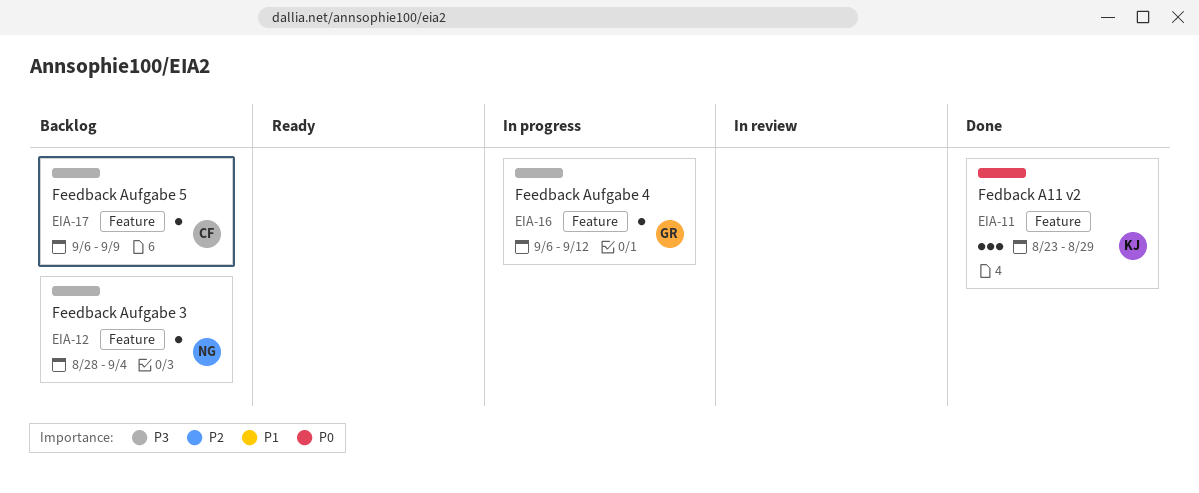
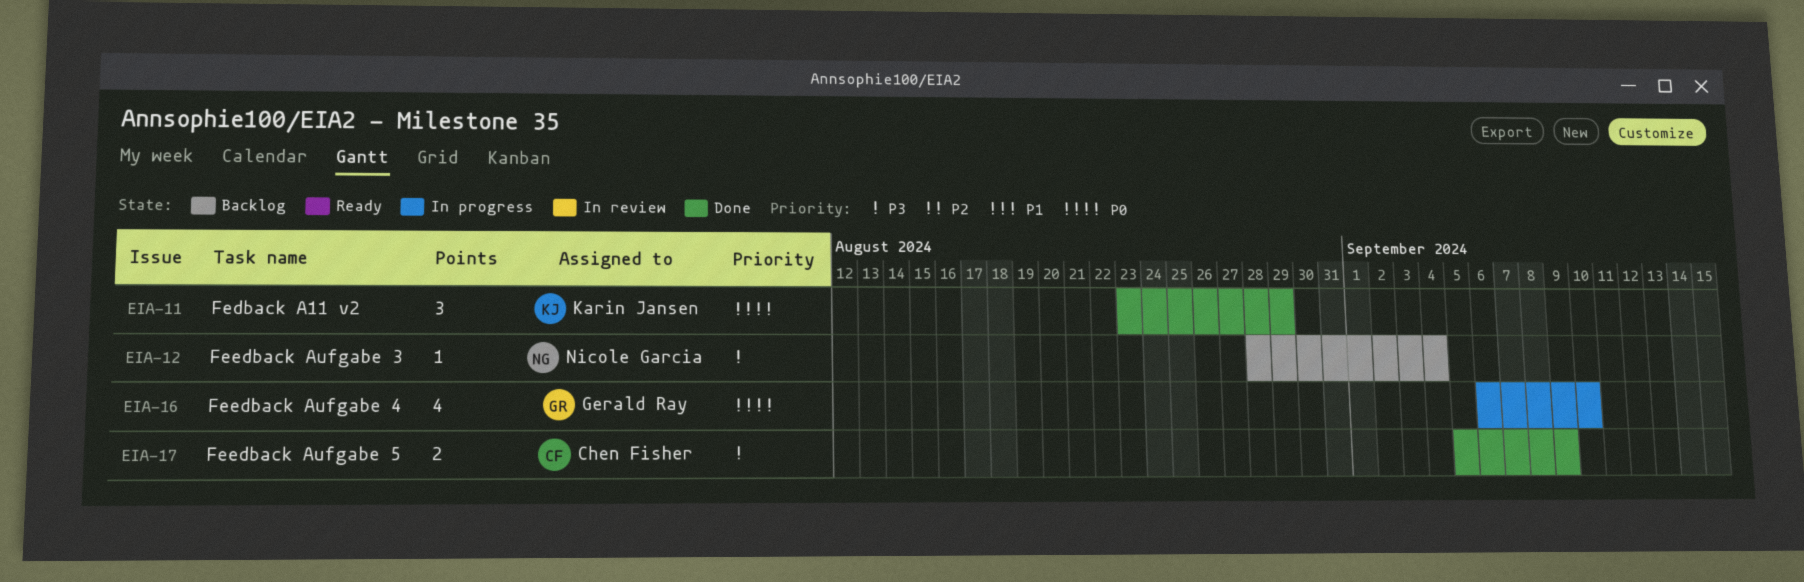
EIA-16, priority: P3 -> P0
EIA-16, estimate: 1 -> 4
EIA-16, due: Sep 12 -> Sep 10
EIA-17, status: Backlog -> Done
EIA-17, estimate: 1 -> 2
EIA-17, start: Sep 6 -> Sep 5

